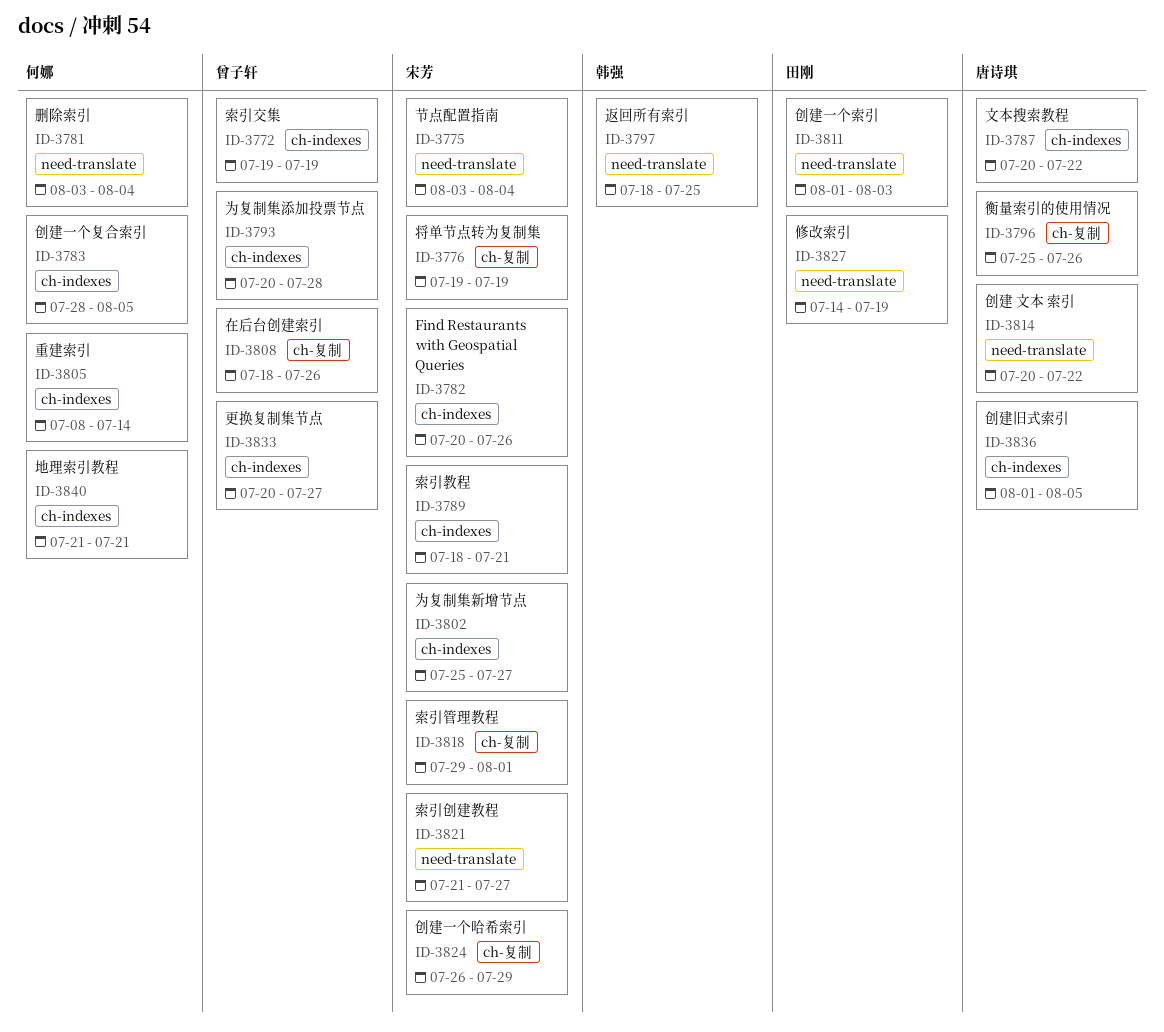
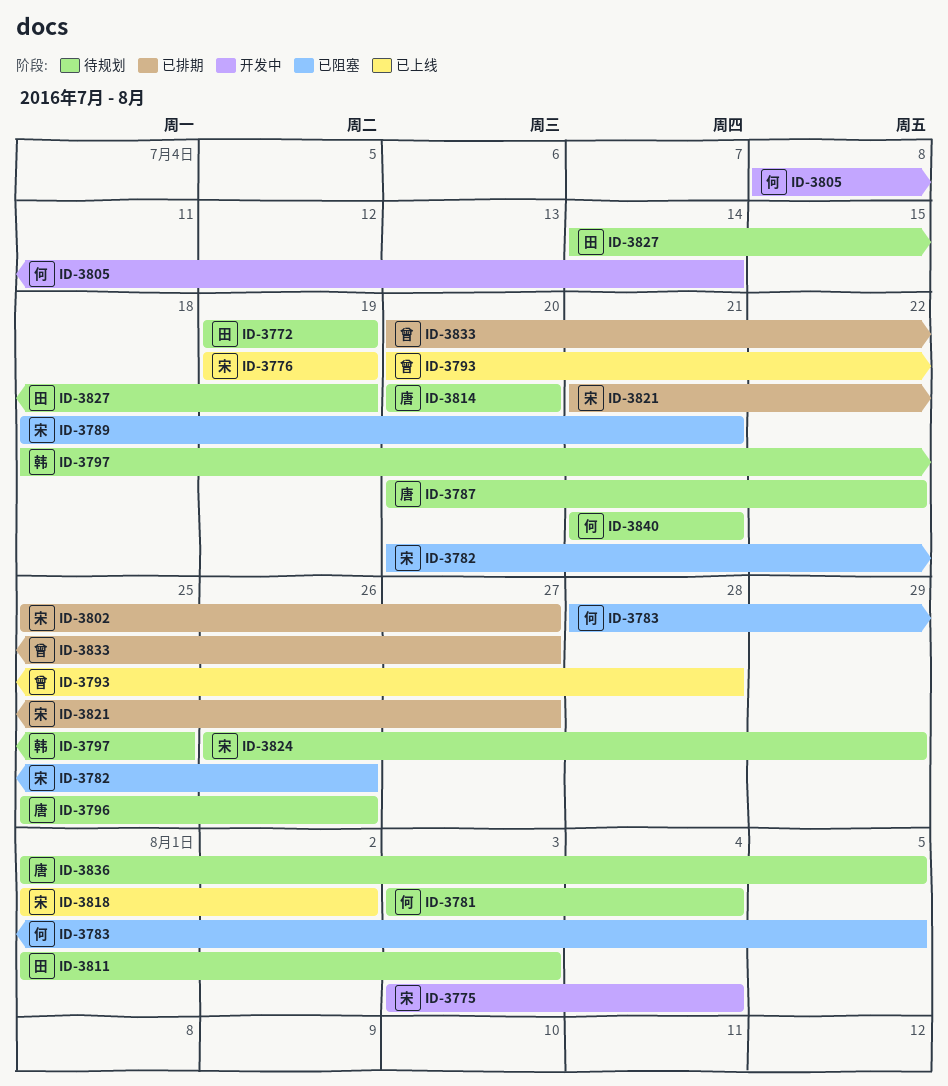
ID-3772, owner: 曾子轩 -> 田刚
ID-3808: present -> none
ID-3814, due: Jul 22 -> Jul 20
ID-3818, start: Jul 29 -> Aug 1
ID-3818, due: Aug 1 -> Aug 2

